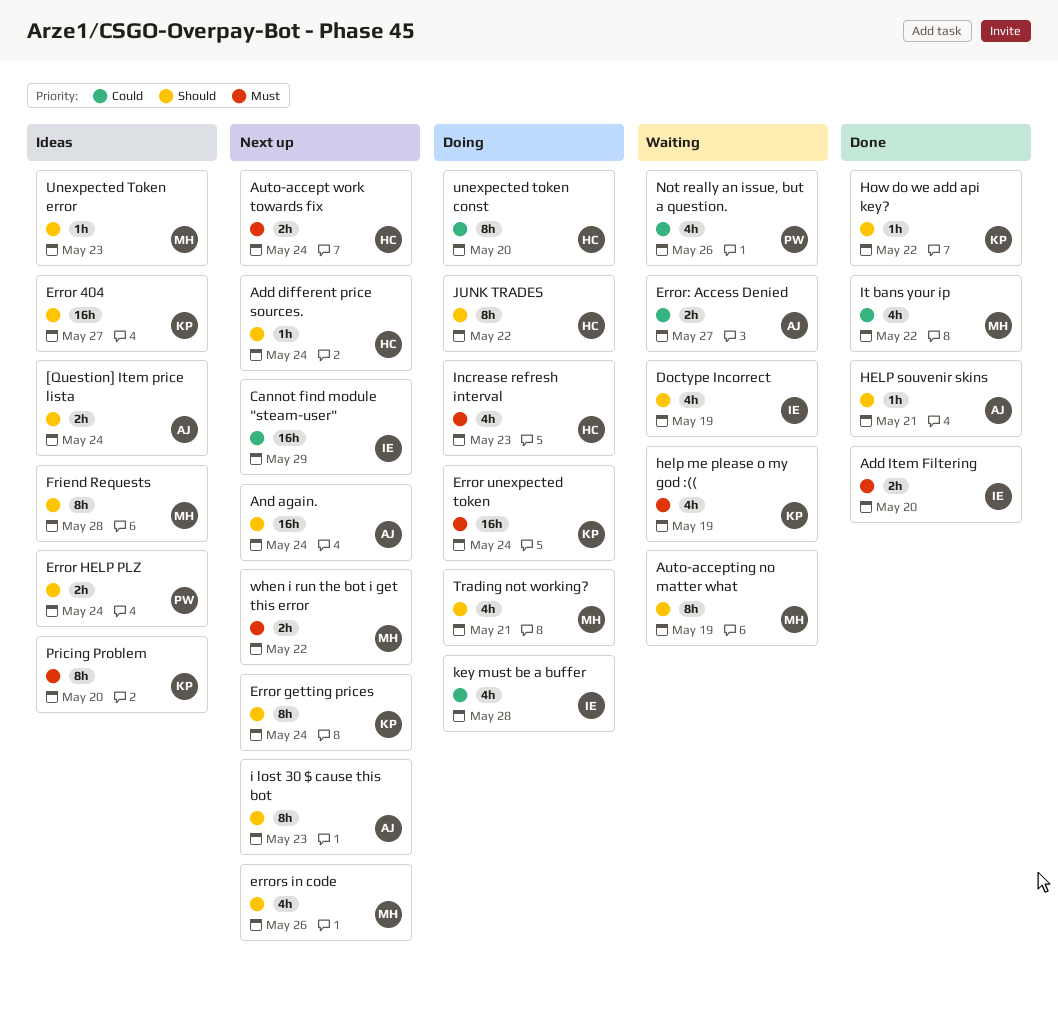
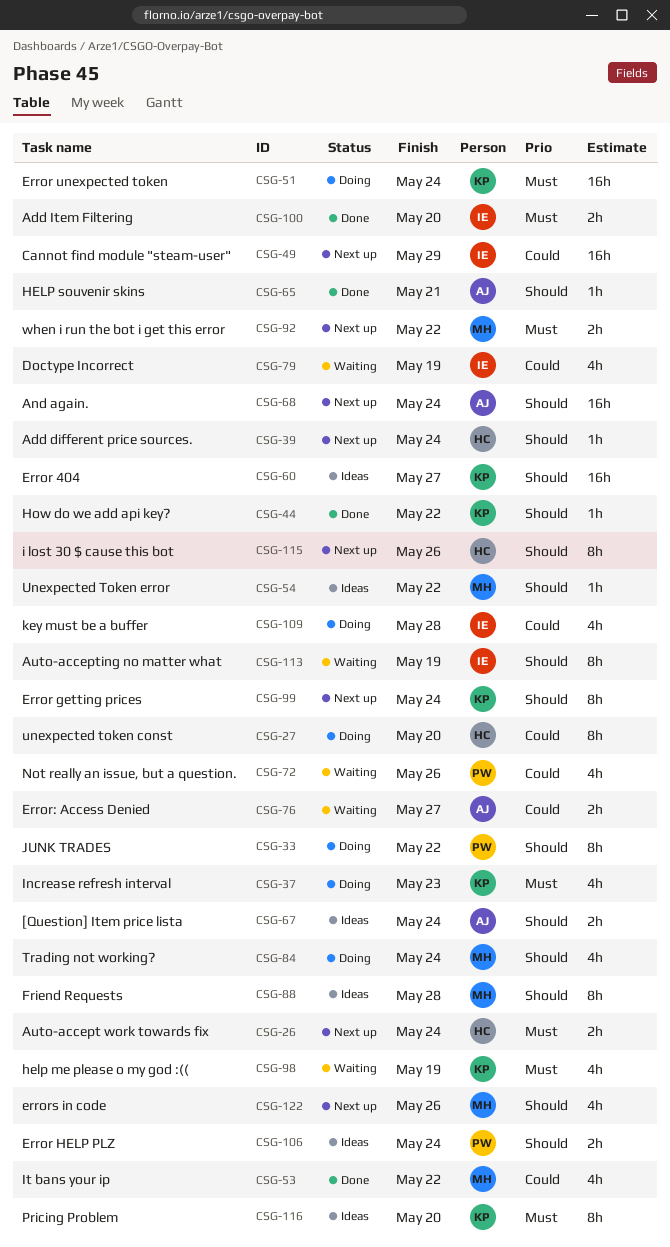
Auto-accepting no matter what, owner: MH -> IE
Doctype Incorrect, priority: Should -> Could
i lost 30 $ cause this bot, owner: AJ -> HC
i lost 30 $ cause this bot, due: May 23 -> May 26
Increase refresh interval, owner: HC -> KP
JUNK TRADES, owner: HC -> PW
Trading not working?, due: May 21 -> May 24
Unexpected Token error, due: May 23 -> May 22

